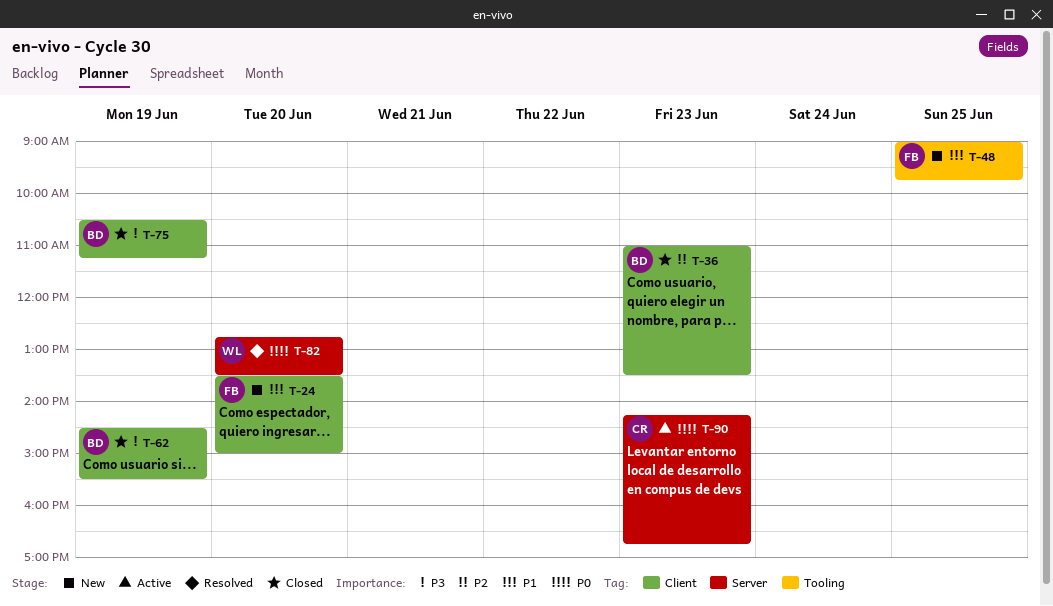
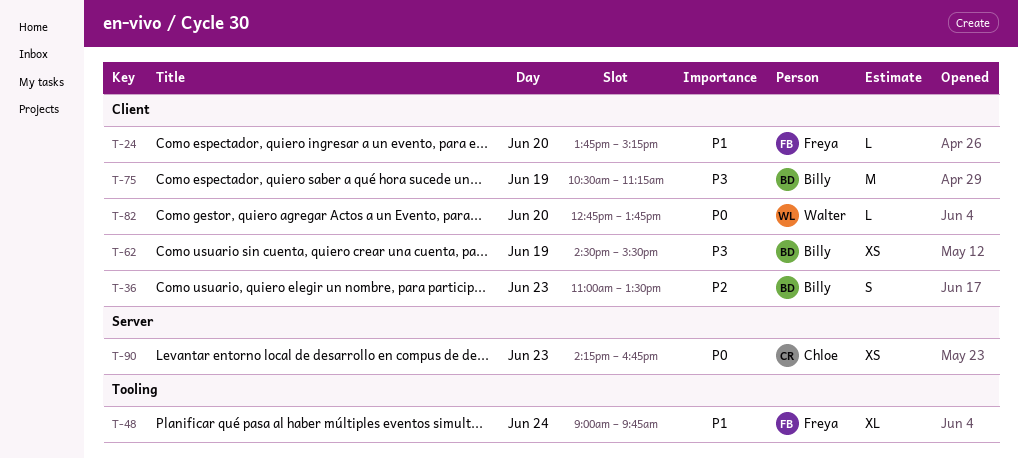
T-24, begins: 13:30 -> 13:45
T-24, ends: 15:00 -> 15:15
T-48, day: Jun 25 -> Jun 24
T-82, label: Server -> Client
T-82, ends: 13:30 -> 13:45

